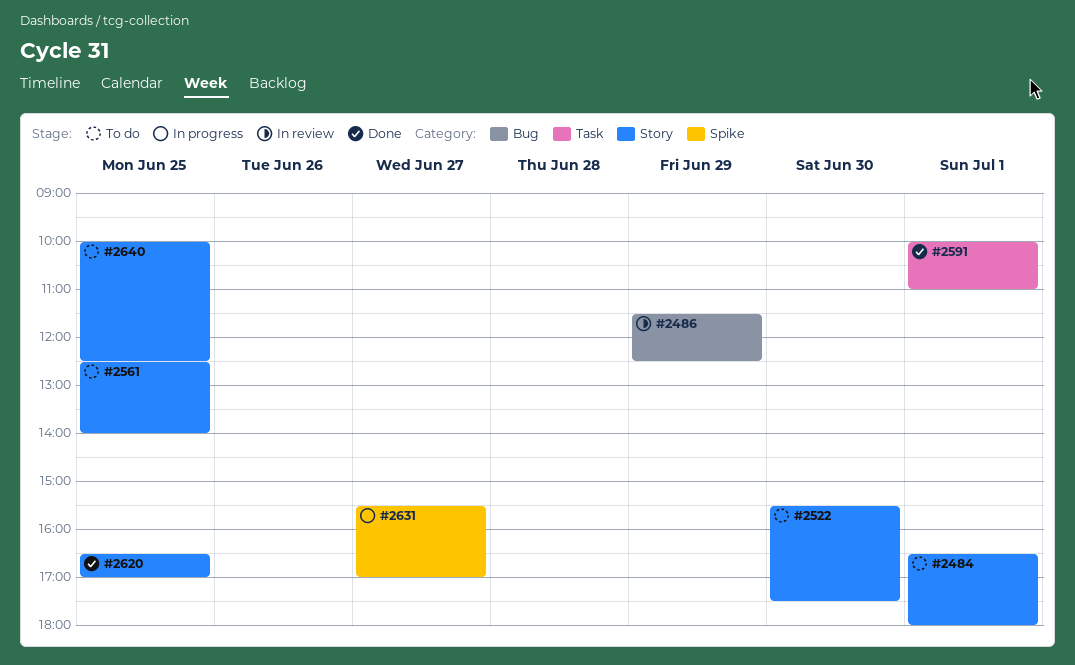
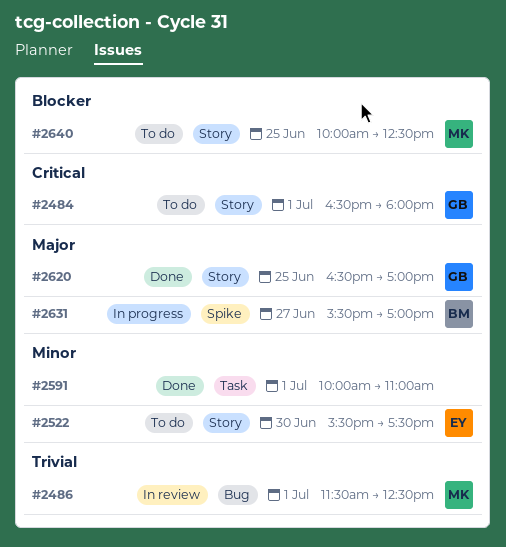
#2486, day: Jun 29 -> Jul 1
#2561: present -> none

